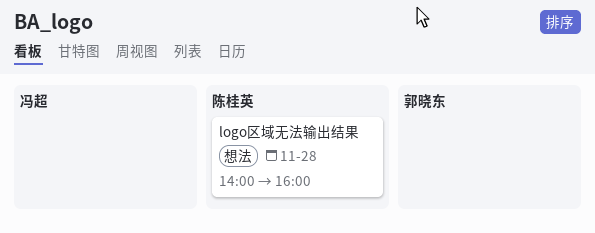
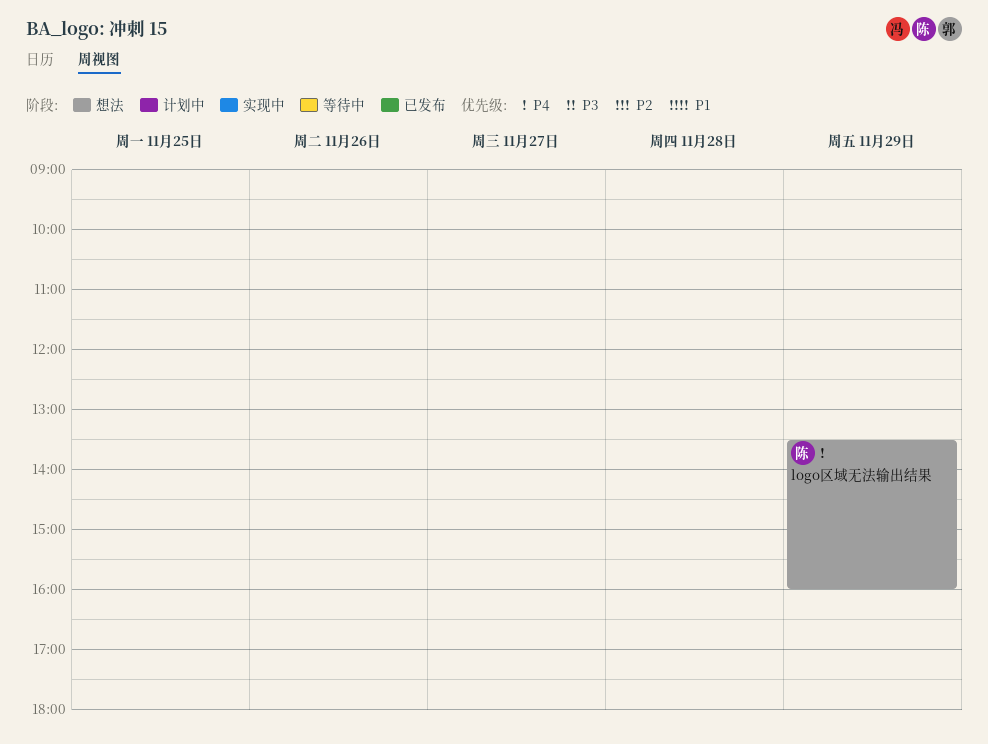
logo区域无法输出结果, day: Nov 28 -> Nov 29
logo区域无法输出结果, begins: 14:00 -> 13:30

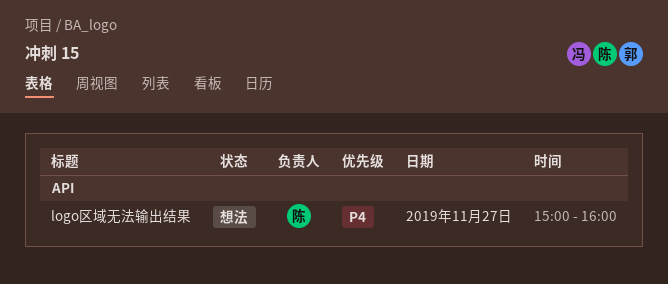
logo区域无法输出结果, day: Nov 29 -> Nov 27
logo区域无法输出结果, begins: 13:30 -> 15:00

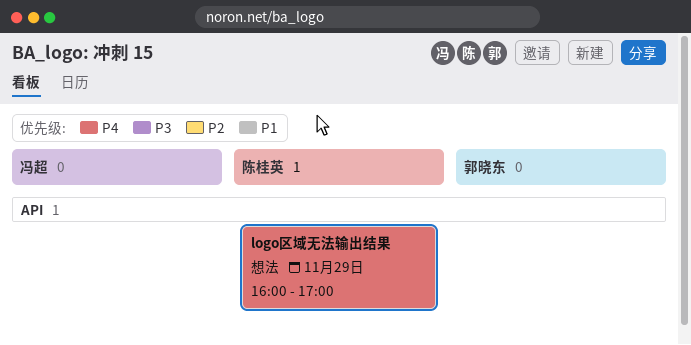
logo区域无法输出结果, day: Nov 27 -> Nov 29
logo区域无法输出结果, begins: 15:00 -> 16:00
logo区域无法输出结果, ends: 16:00 -> 17:00

